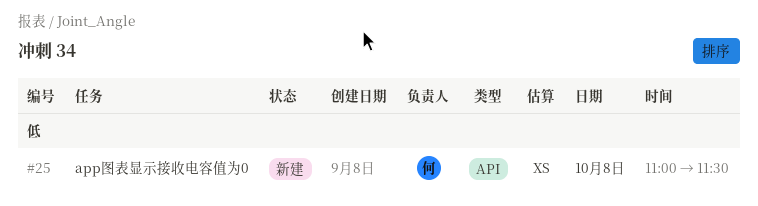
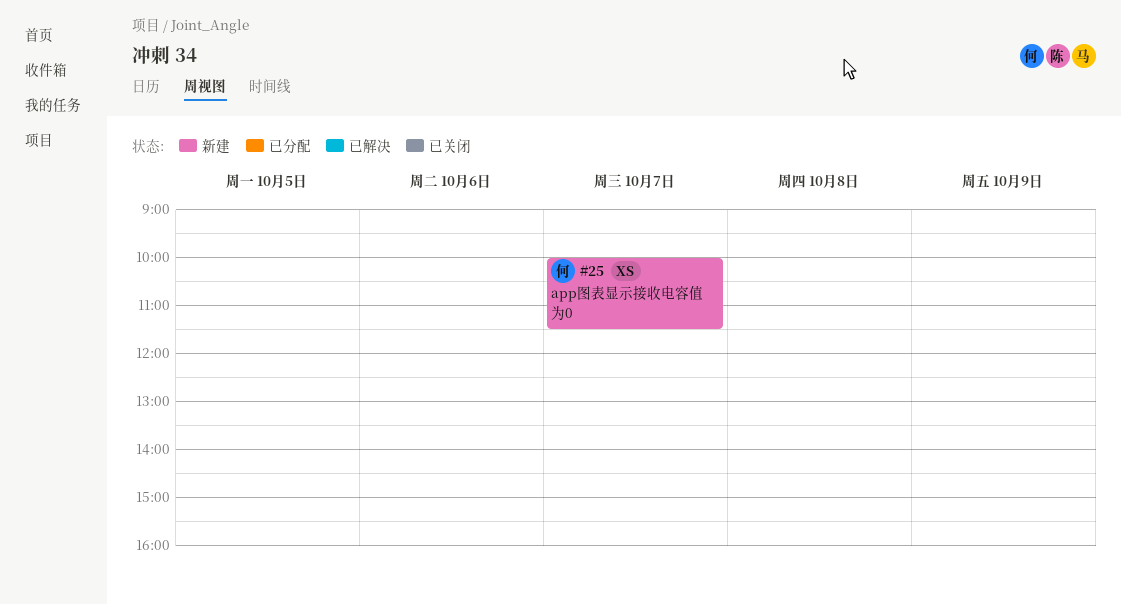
#25, day: Oct 8 -> Oct 7
#25, begins: 11:00 -> 10:00

